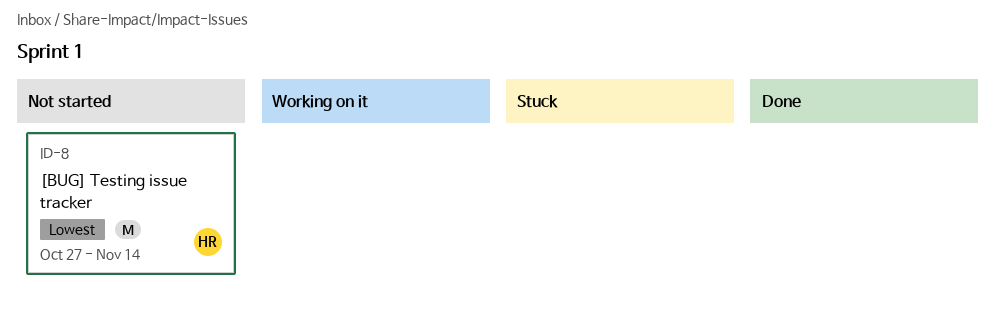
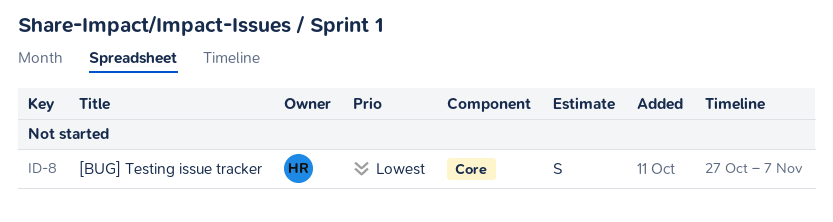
ID-8, estimate: M -> S
ID-8, due: Nov 14 -> Nov 7

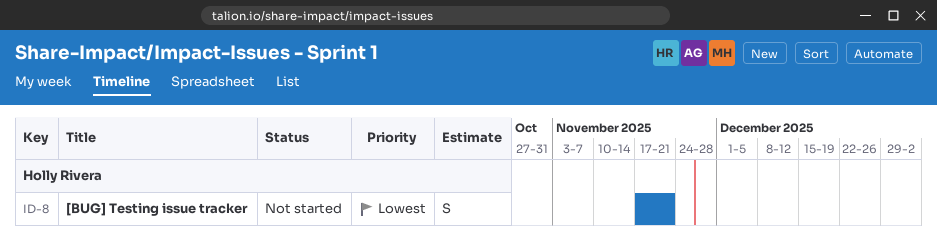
ID-8, start: Oct 27 -> Nov 17
ID-8, due: Nov 7 -> Nov 21

